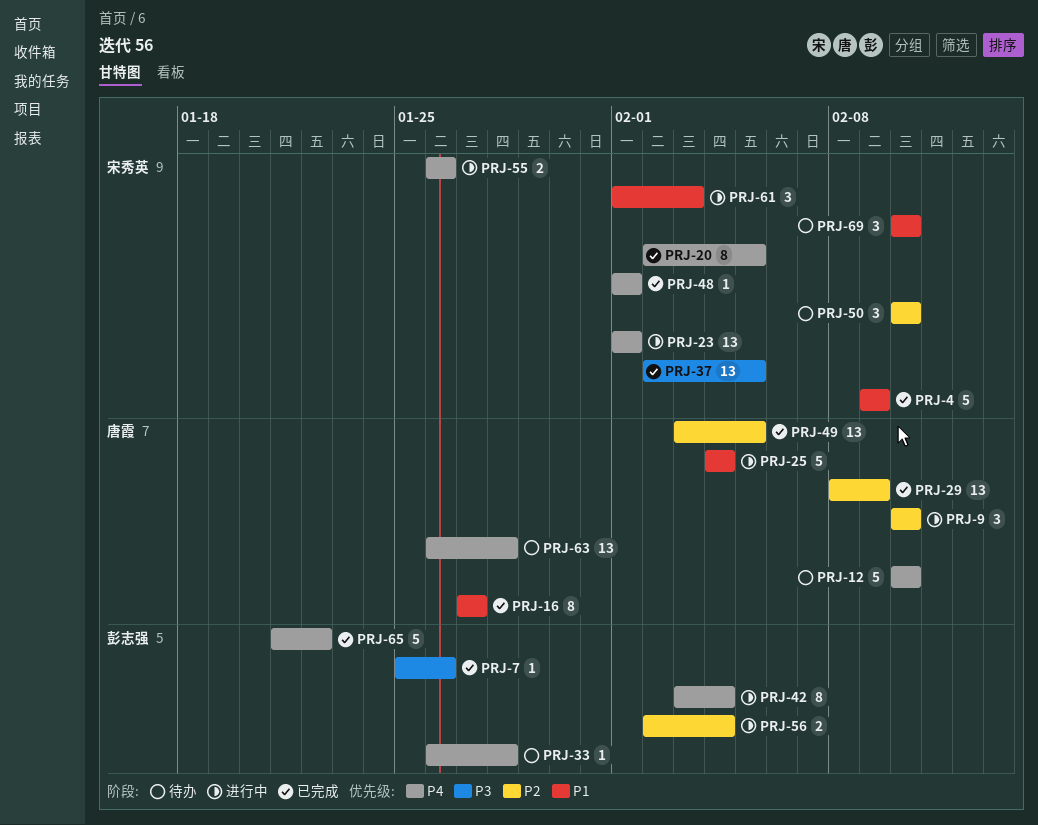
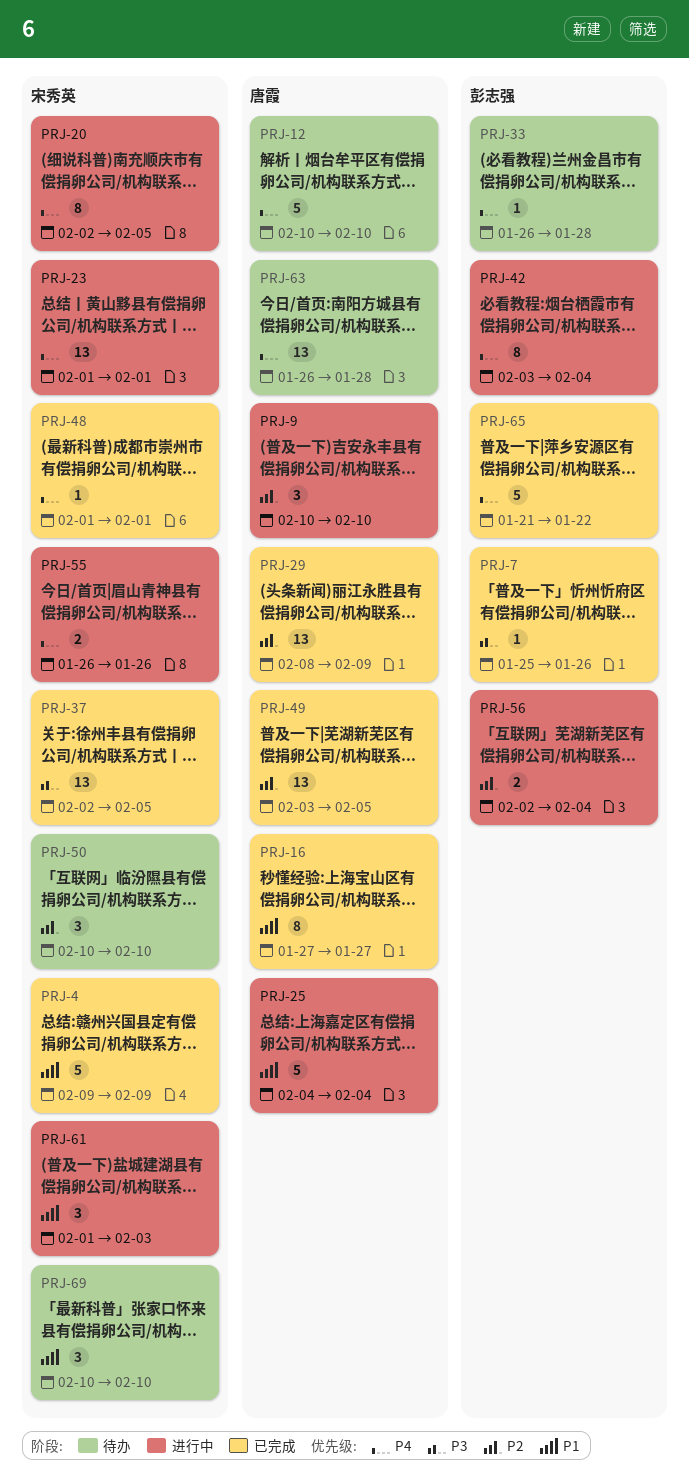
PRJ-20, status: 已完成 -> 进行中

